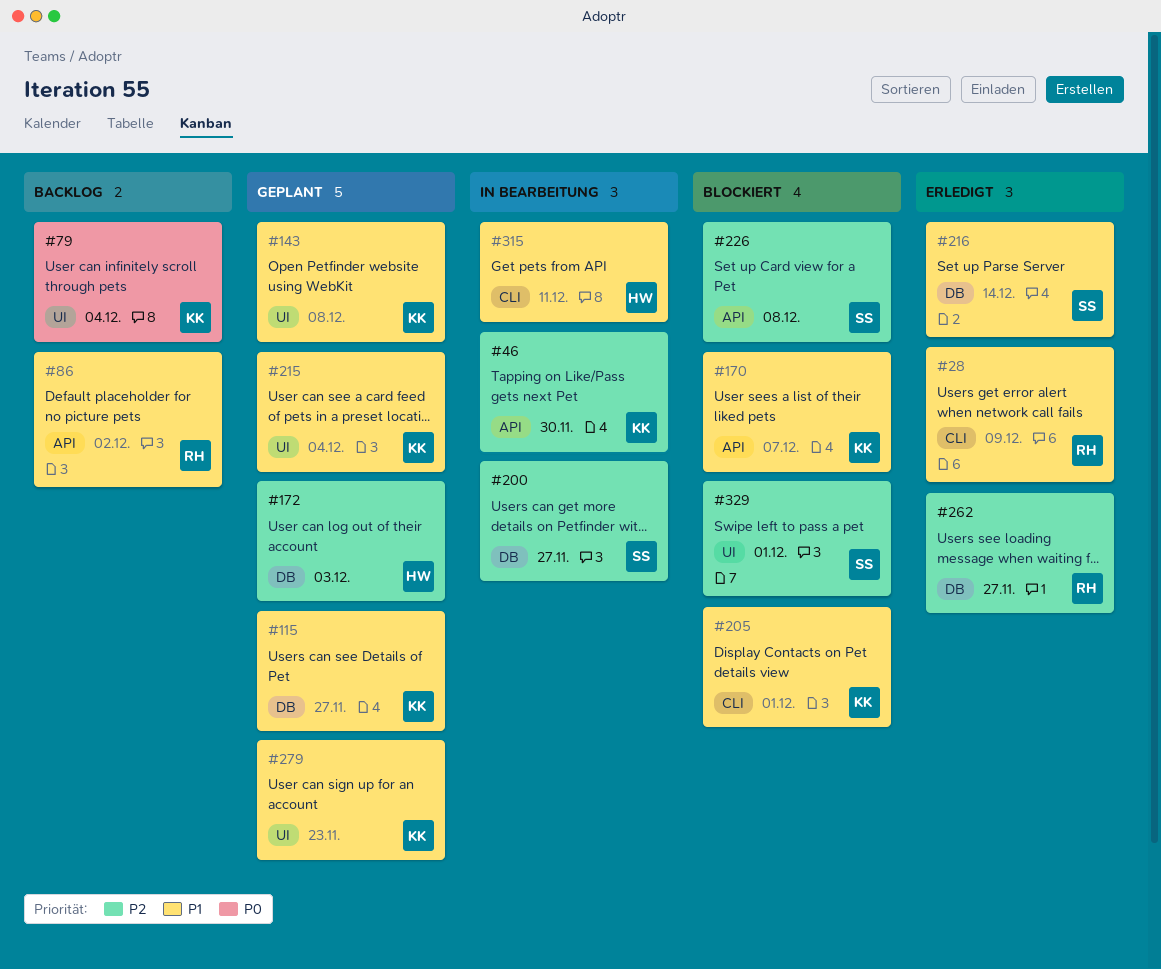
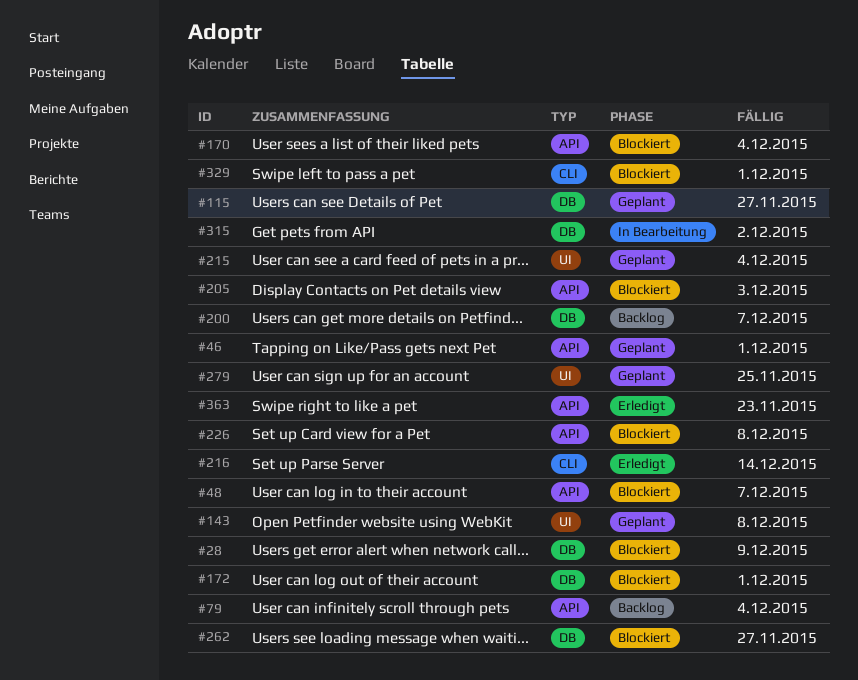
#28, status: Erledigt -> Blockiert
#28, label: CLI -> DB
#46, status: In Bearbeitung -> Geplant
#46, due: Nov 30 -> Dec 1
#48: none -> present
#79, label: UI -> API
#86: present -> none
#170, due: Dec 7 -> Dec 4
#172, status: Geplant -> Blockiert
#172, due: Dec 3 -> Dec 1
#200, status: In Bearbeitung -> Backlog
#200, due: Nov 27 -> Dec 7
#205, label: CLI -> API
#205, due: Dec 1 -> Dec 3
#216, label: DB -> CLI
#262, status: Erledigt -> Blockiert
#279, due: Nov 23 -> Nov 25
#315, label: CLI -> DB
#315, due: Dec 11 -> Dec 2
#329, label: UI -> CLI
#363: none -> present

